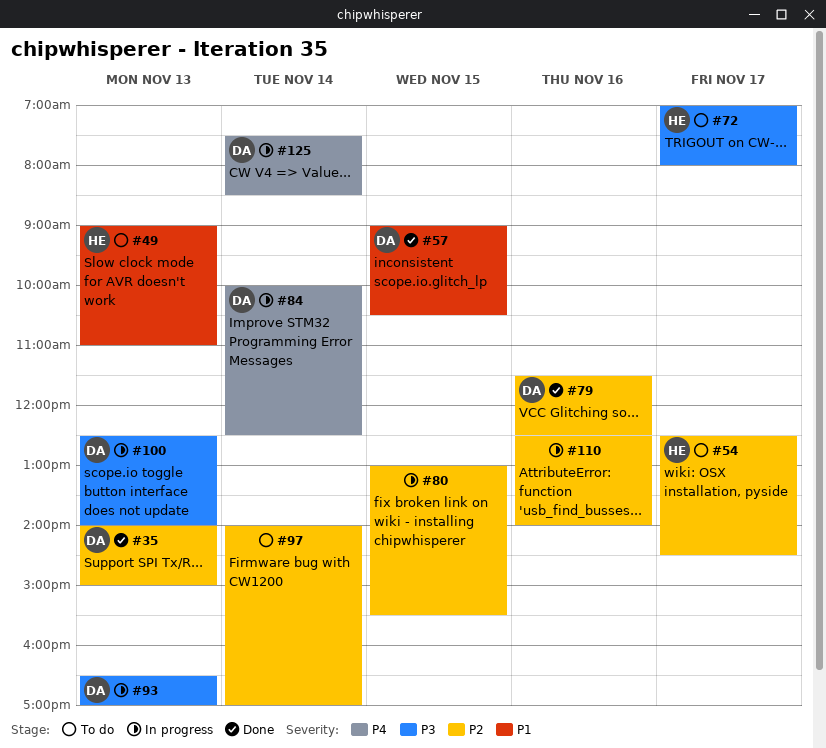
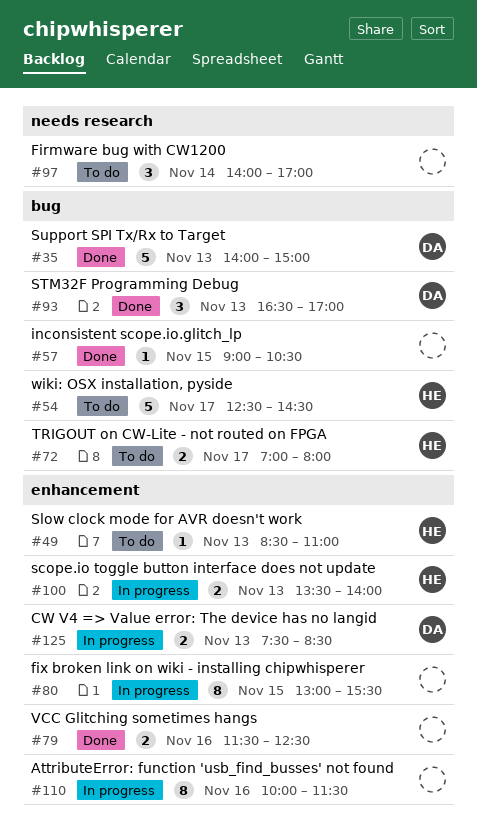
#49, begins: 09:00 -> 08:30
#57, owner: DA -> none
#79, owner: DA -> none
#84: present -> none
#93, status: In progress -> Done
#100, owner: DA -> HE
#100, begins: 12:30 -> 13:30
#110, begins: 12:30 -> 10:00
#110, ends: 14:00 -> 11:30
#125, day: Nov 14 -> Nov 13

